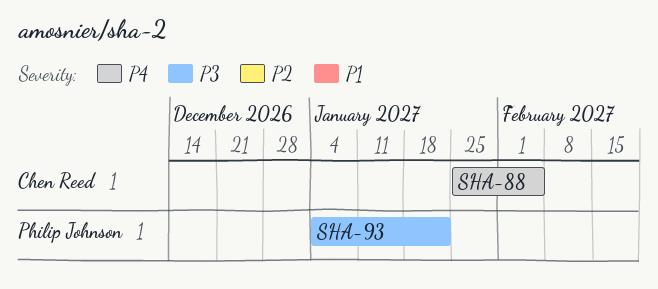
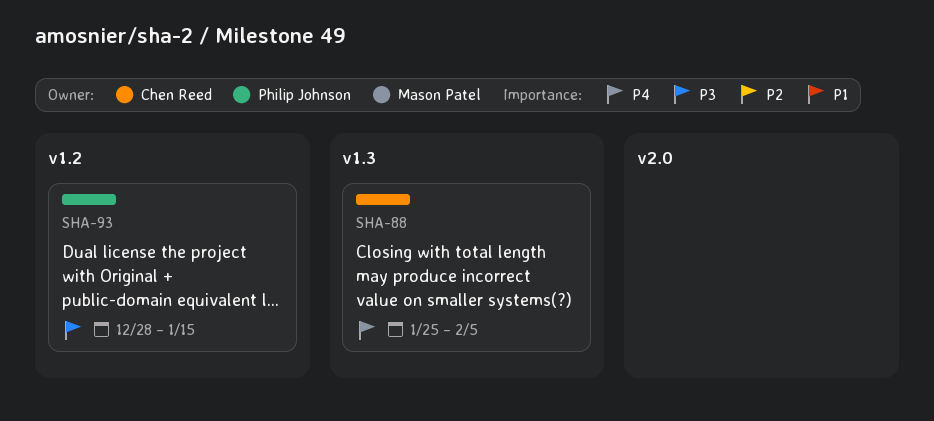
SHA-93, start: Jan 4 -> Dec 28
SHA-93, due: Jan 22 -> Jan 15

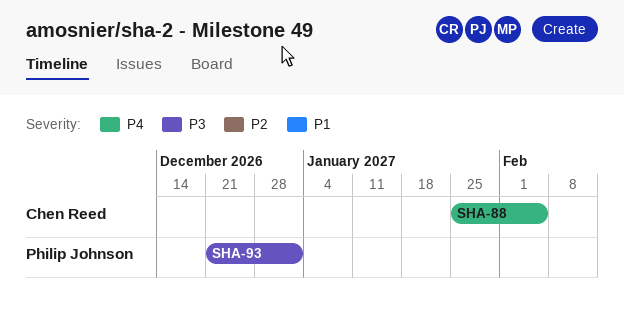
SHA-93, start: Dec 28 -> Dec 21
SHA-93, due: Jan 15 -> Jan 1

